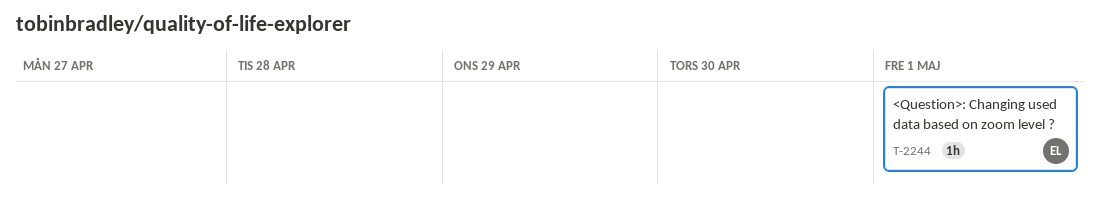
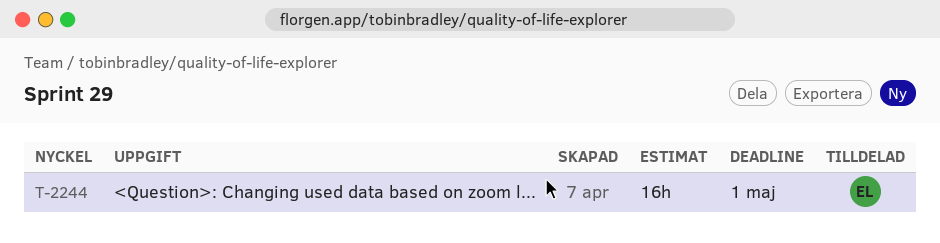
T-2244, estimate: 1h -> 16h

